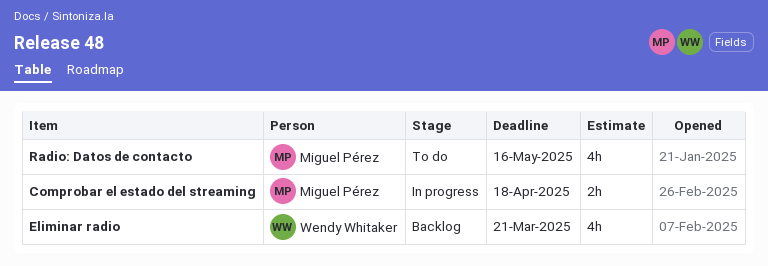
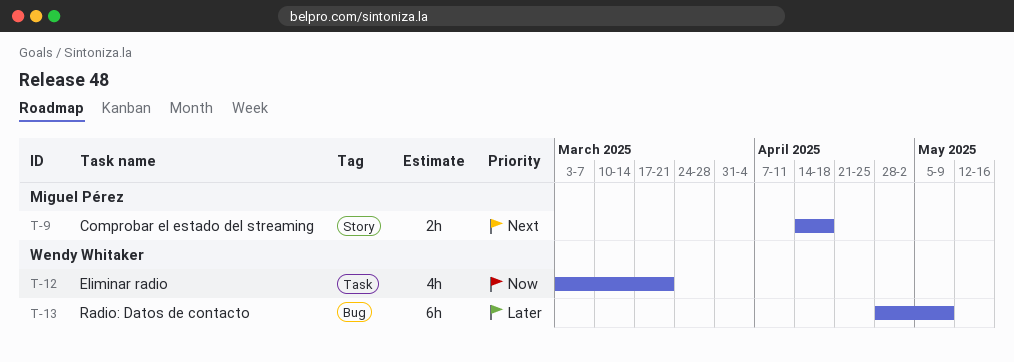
Radio: Datos de contacto, owner: Miguel Pérez -> Wendy Whitaker
Radio: Datos de contacto, estimate: 4h -> 6h
Radio: Datos de contacto, due: May 16 -> May 9

